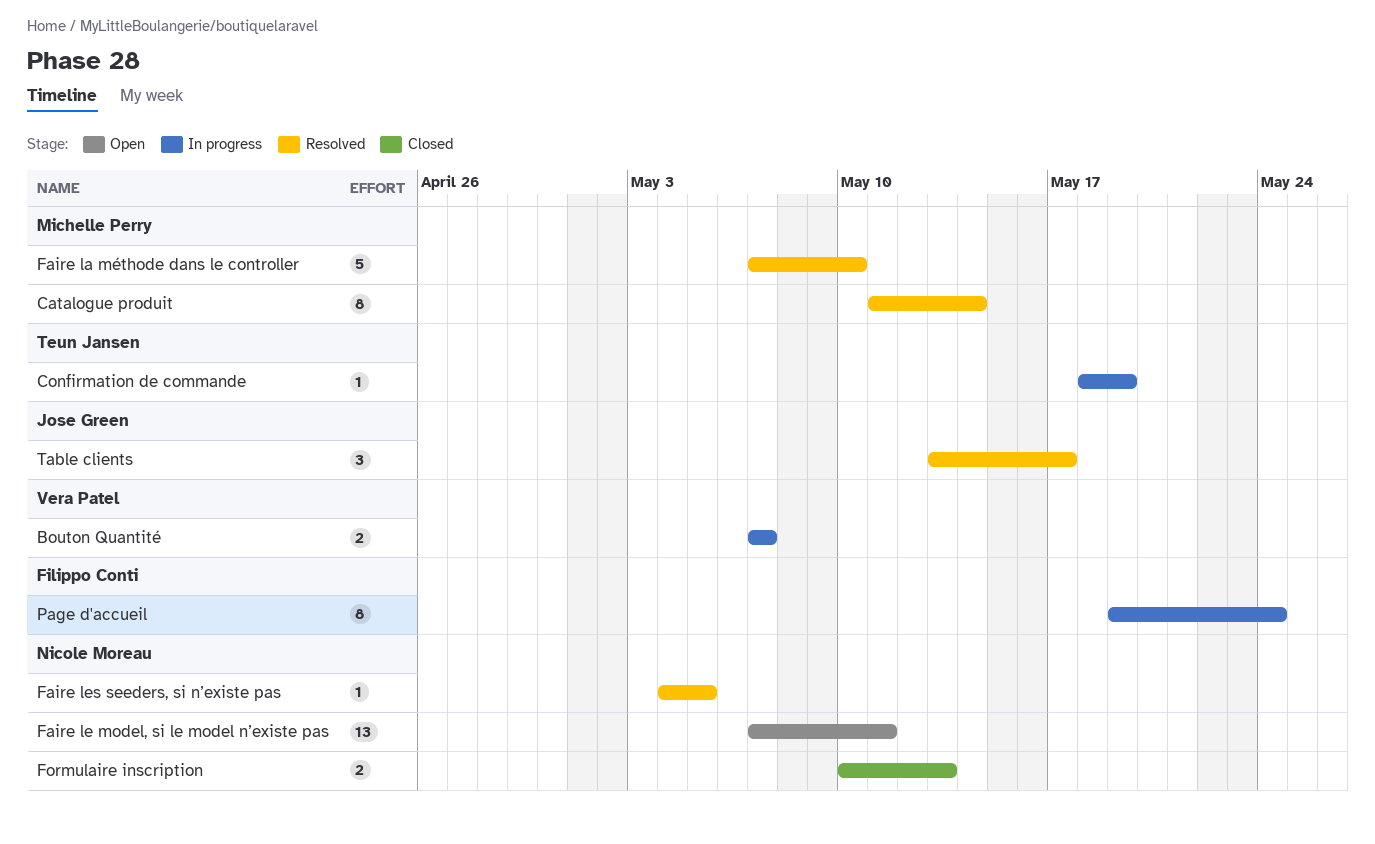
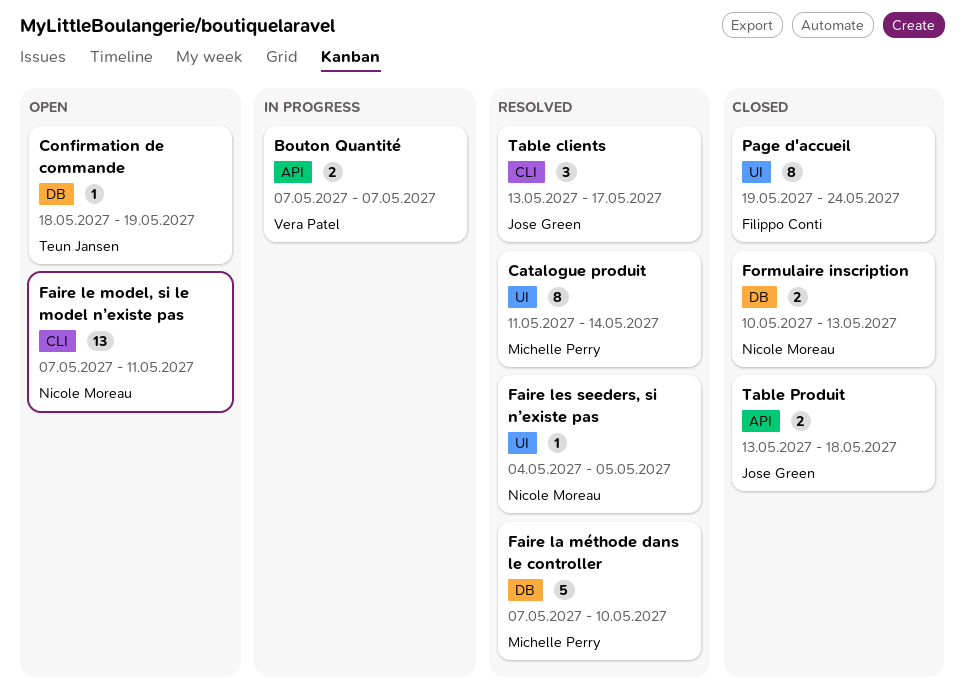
Confirmation de commande, status: In progress -> Open
Page d'accueil, status: In progress -> Closed
Table Produit: none -> present

